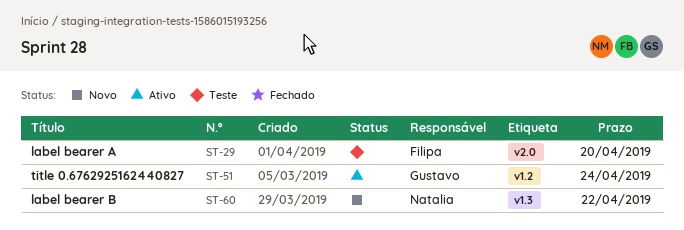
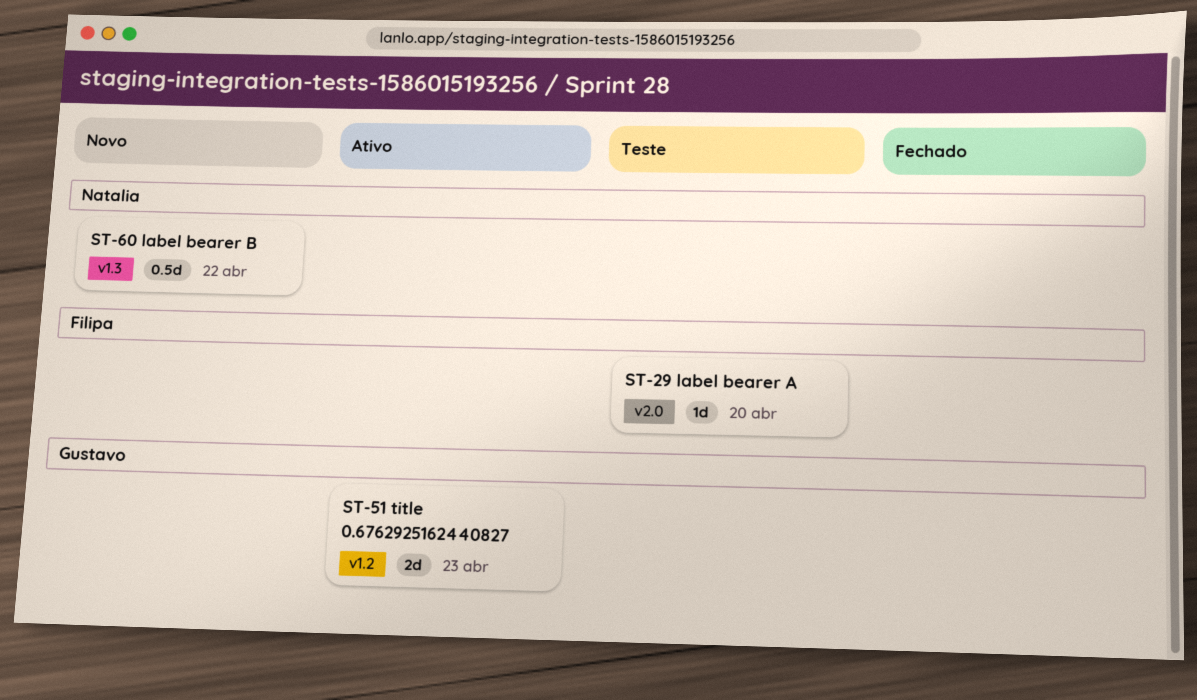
ST-51, due: Apr 24 -> Apr 23

